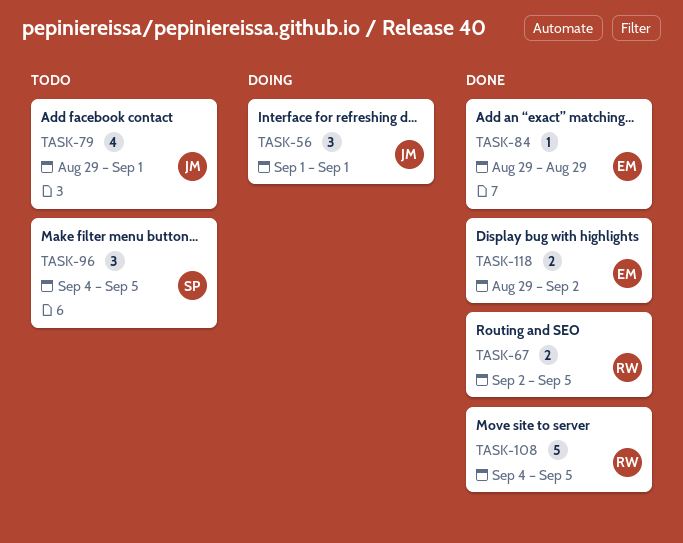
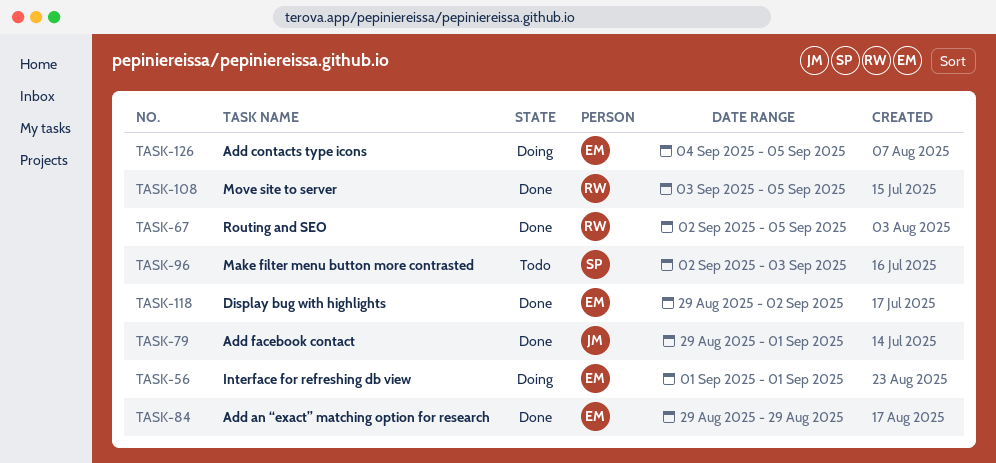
TASK-56, owner: JM -> EM
TASK-79, status: Todo -> Done
TASK-96, start: Sep 4 -> Sep 2
TASK-96, due: Sep 5 -> Sep 3
TASK-108, start: Sep 4 -> Sep 3
TASK-126: none -> present

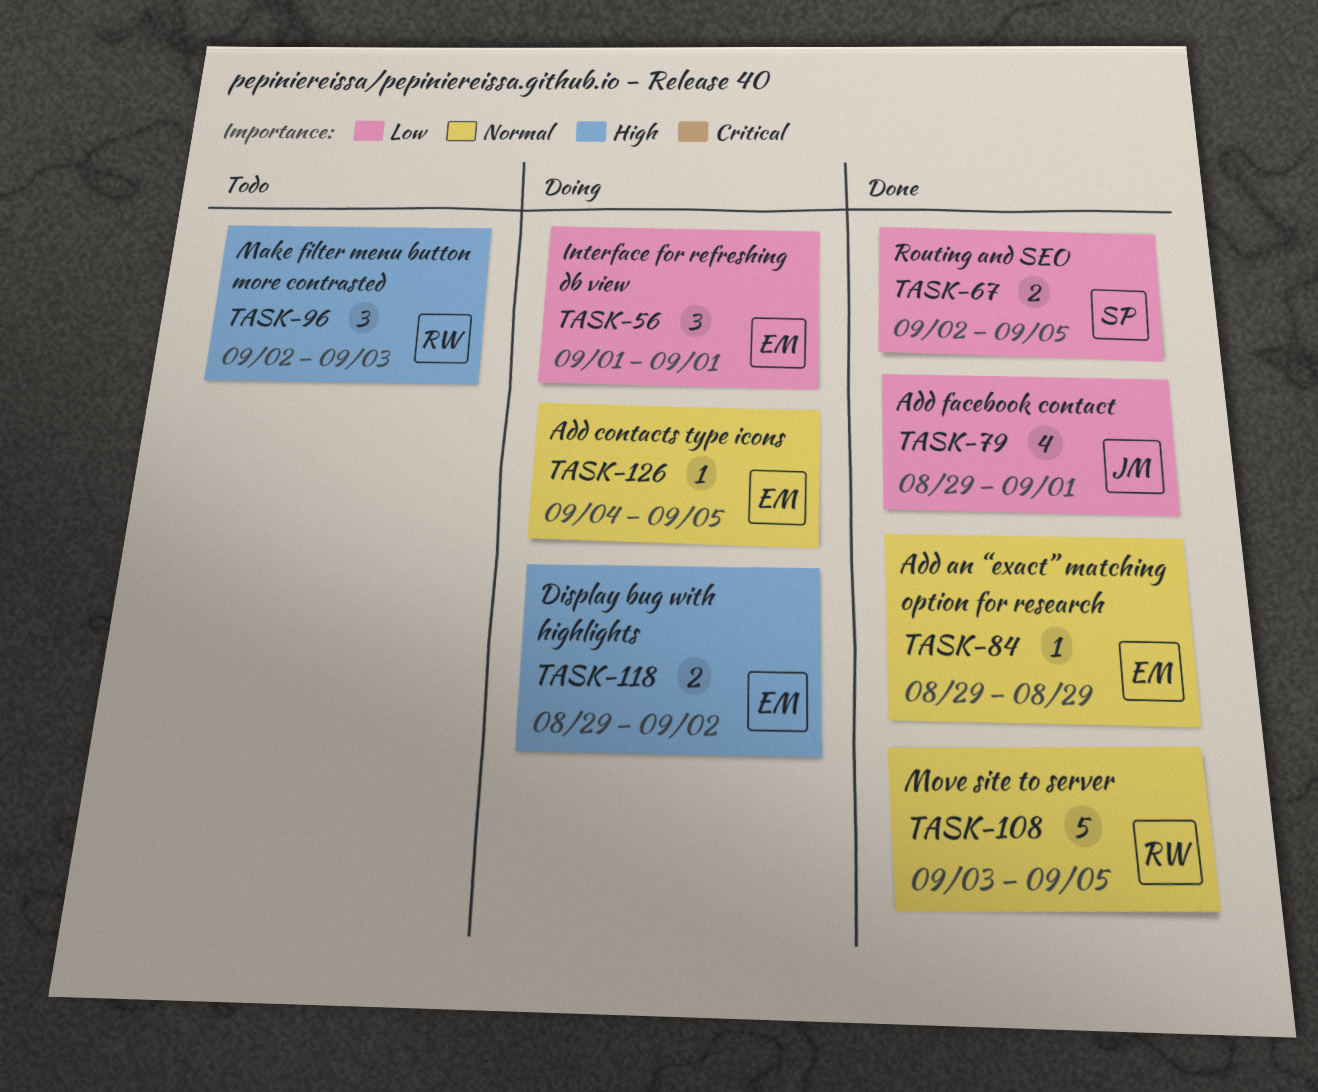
TASK-67, owner: RW -> SP
TASK-96, owner: SP -> RW
TASK-118, status: Done -> Doing

